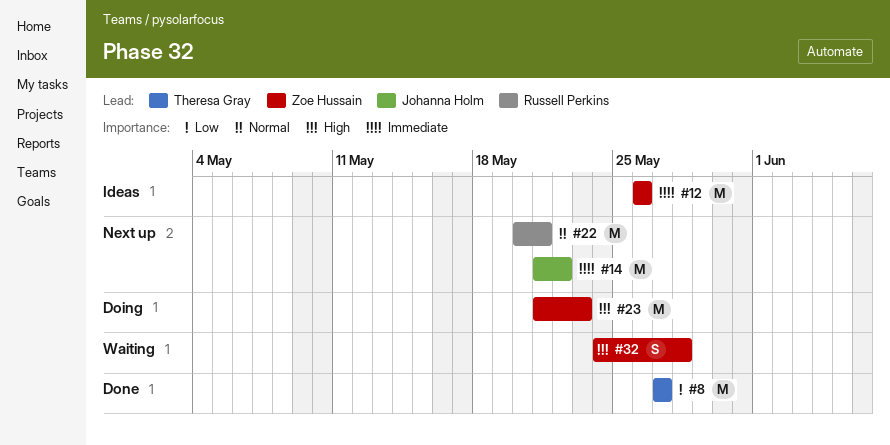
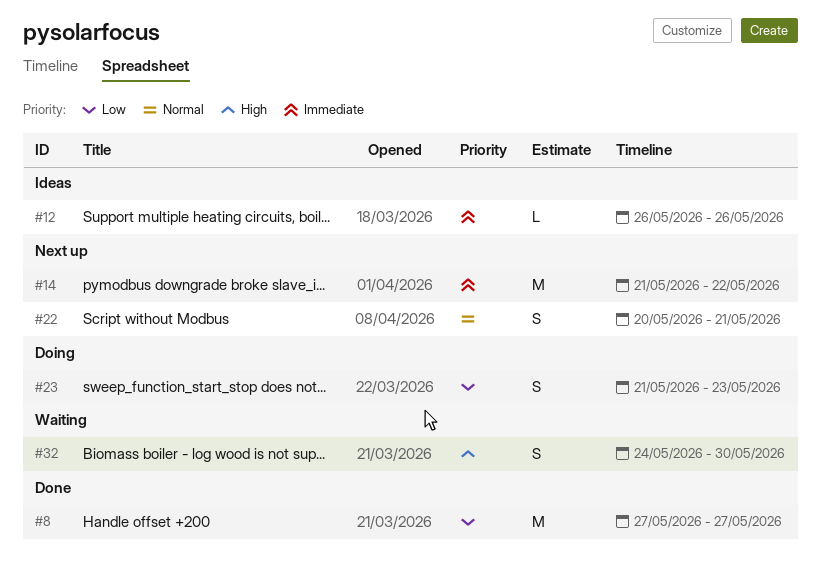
#12, estimate: M -> L
#22, estimate: M -> S
#23, priority: High -> Low
#23, estimate: M -> S
#32, due: May 28 -> May 30

